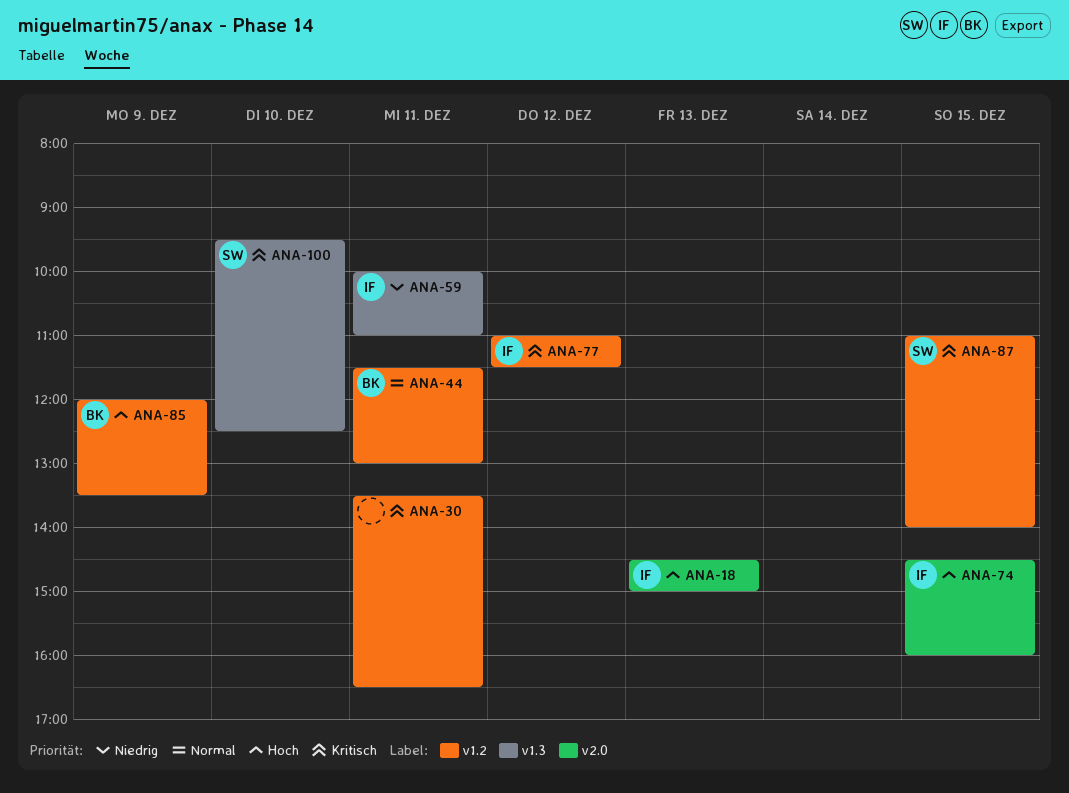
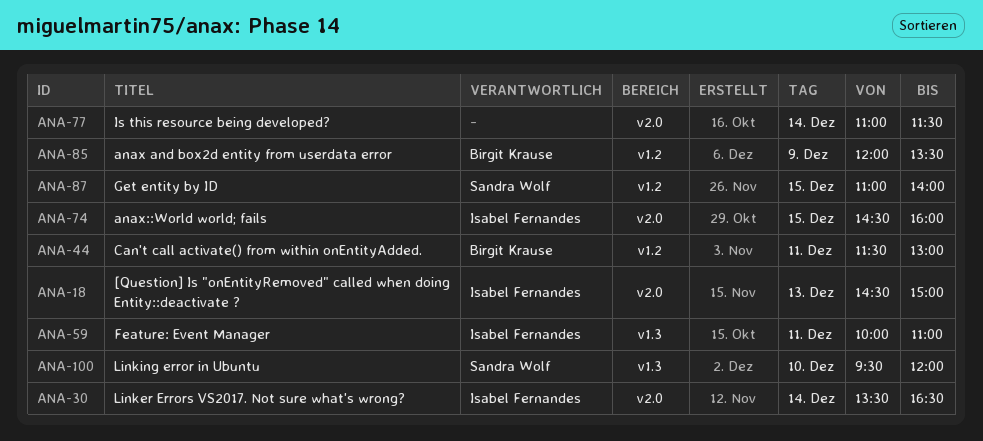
ANA-30, owner: none -> Isabel Fernandes
ANA-30, label: v1.2 -> v2.0
ANA-30, day: Dec 11 -> Dec 14
ANA-77, owner: Isabel Fernandes -> none
ANA-77, label: v1.2 -> v2.0
ANA-77, day: Dec 12 -> Dec 14
ANA-100, ends: 12:30 -> 12:00

